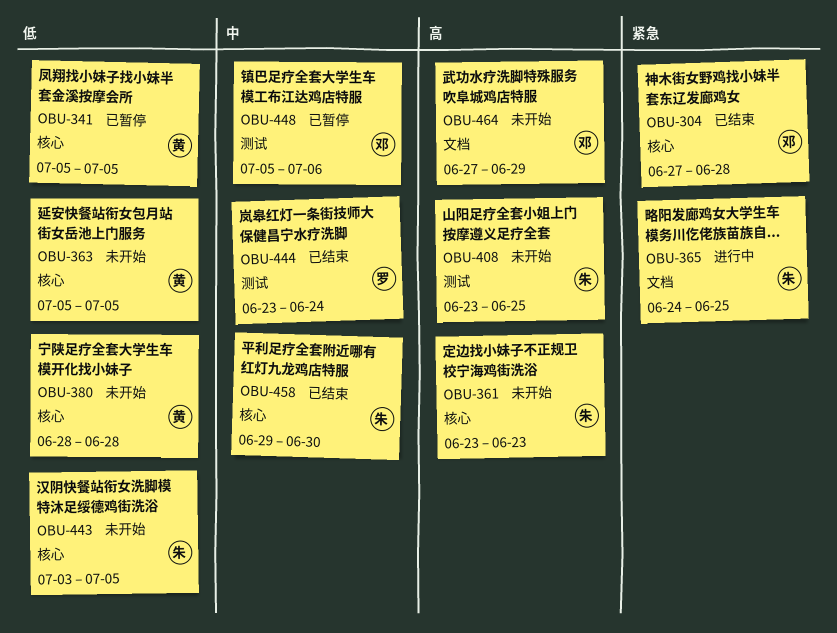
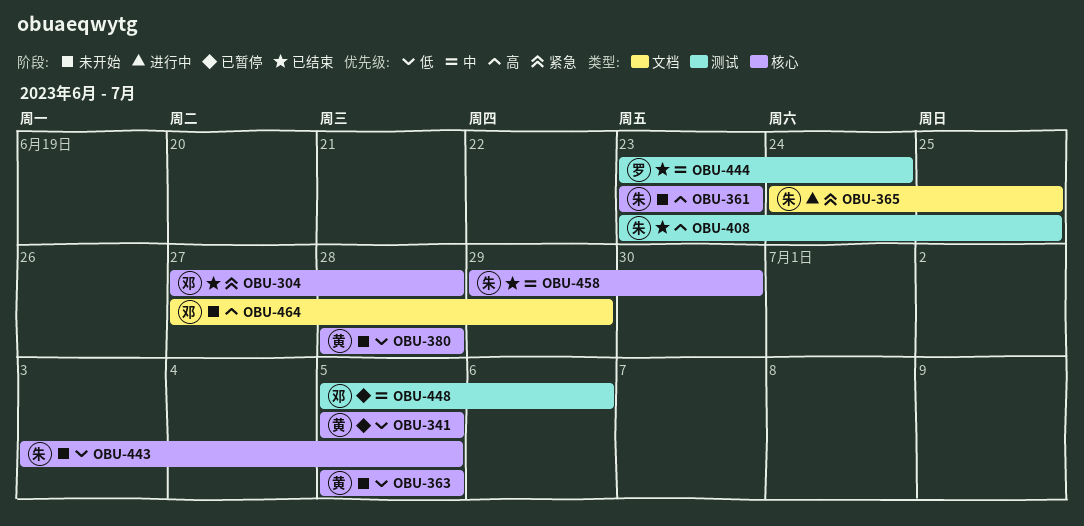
OBU-408, status: 未开始 -> 已结束

